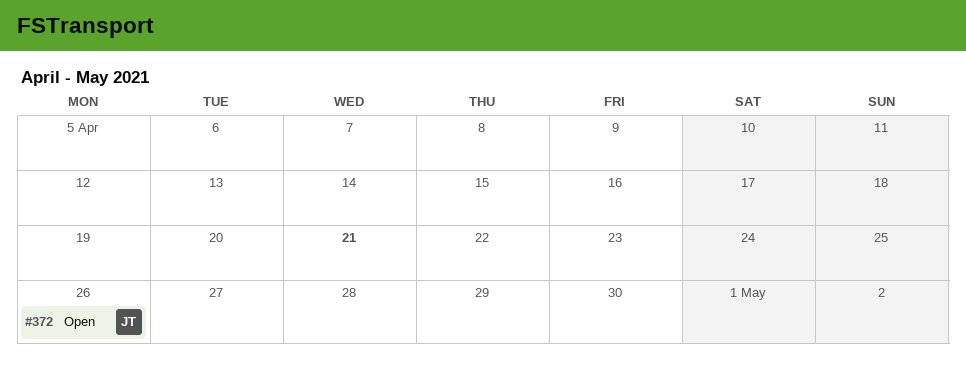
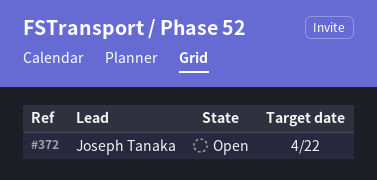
#372, due: Apr 26 -> Apr 22

